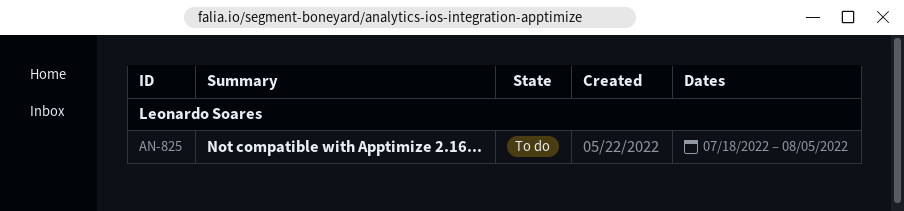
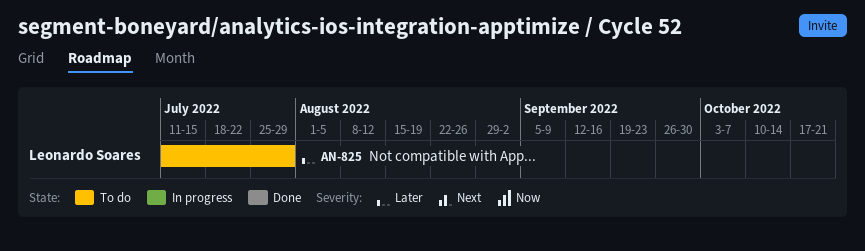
AN-825, start: Jul 18 -> Jul 11
AN-825, due: Aug 5 -> Jul 29

